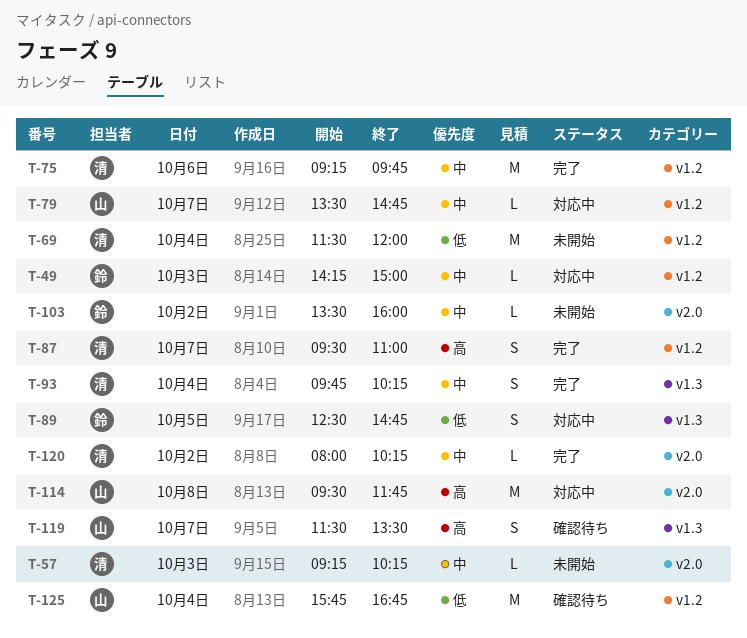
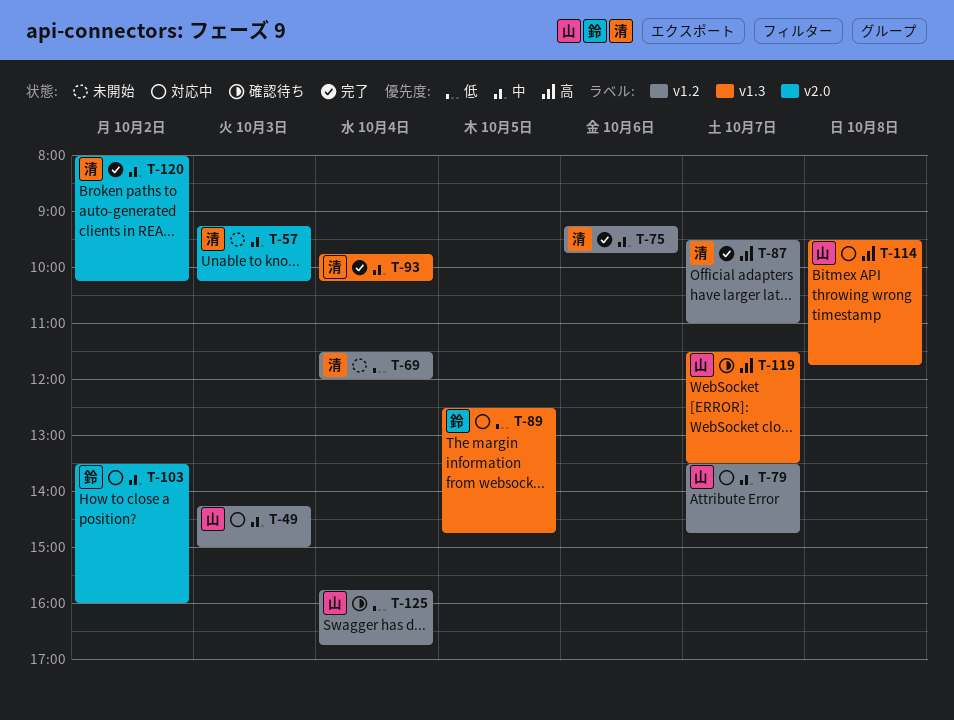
T-49, owner: 鈴 -> 山
T-103, status: 未開始 -> 対応中
T-114, label: v2.0 -> v1.3

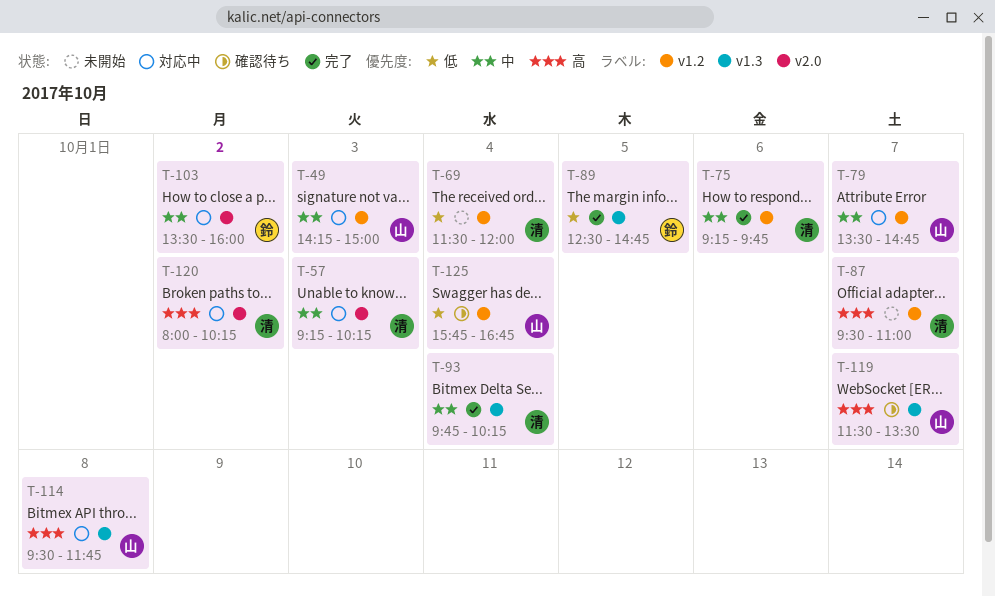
T-57, status: 未開始 -> 対応中
T-87, status: 完了 -> 未開始
T-89, status: 対応中 -> 完了
T-120, status: 完了 -> 対応中
T-120, priority: 中 -> 高

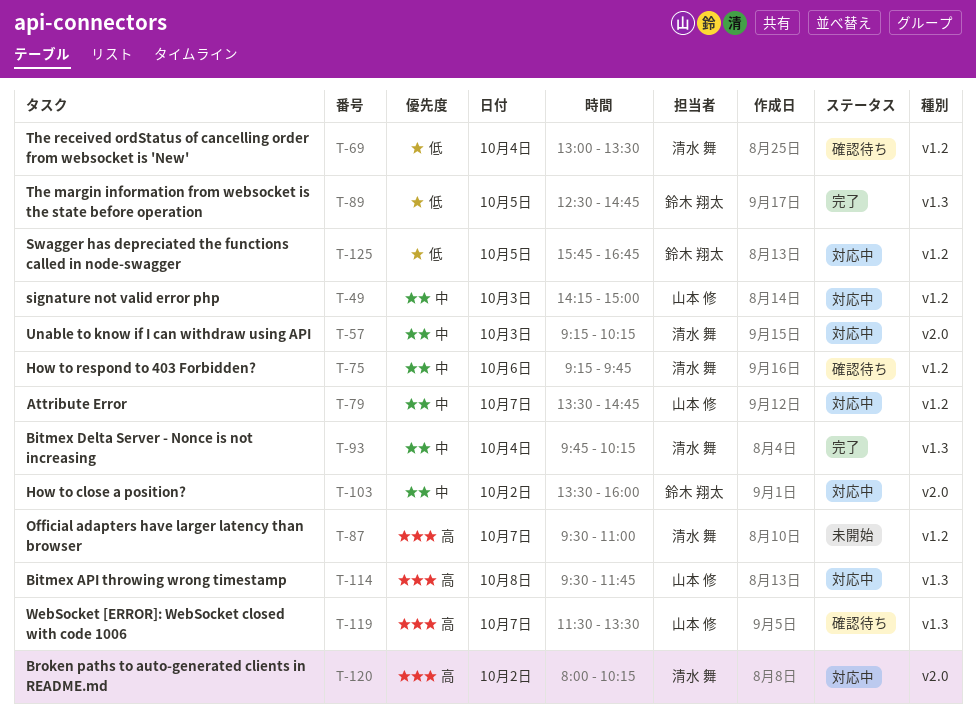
T-69, status: 未開始 -> 確認待ち
T-69, begins: 11:30 -> 13:00
T-69, ends: 12:00 -> 13:30
T-75, status: 完了 -> 確認待ち
T-125, status: 確認待ち -> 対応中
T-125, owner: 山本 修 -> 鈴木 翔太
T-125, day: Oct 4 -> Oct 5

